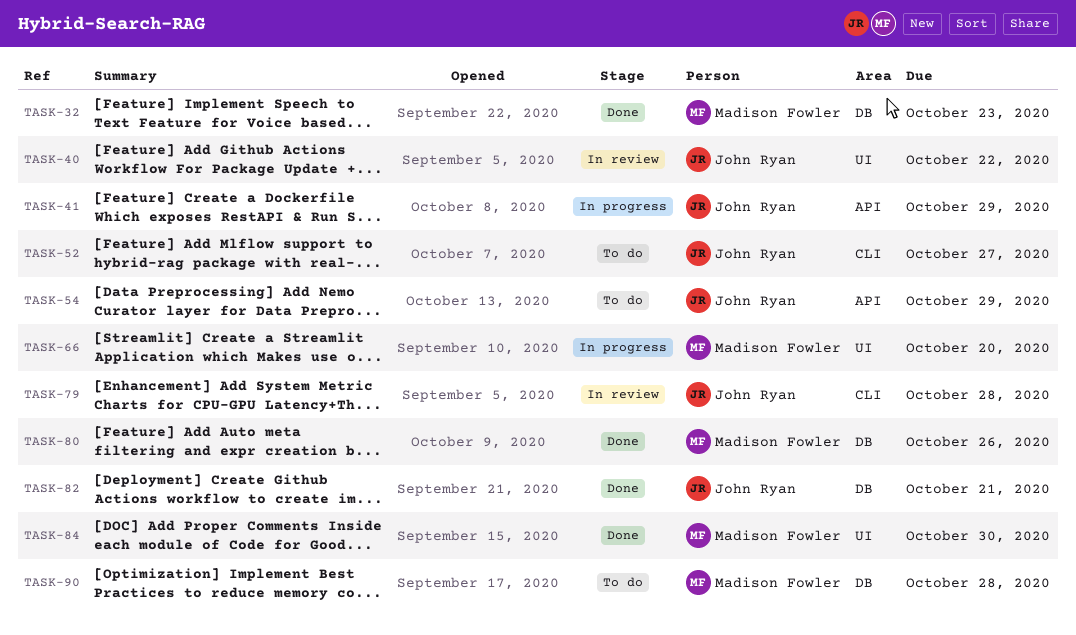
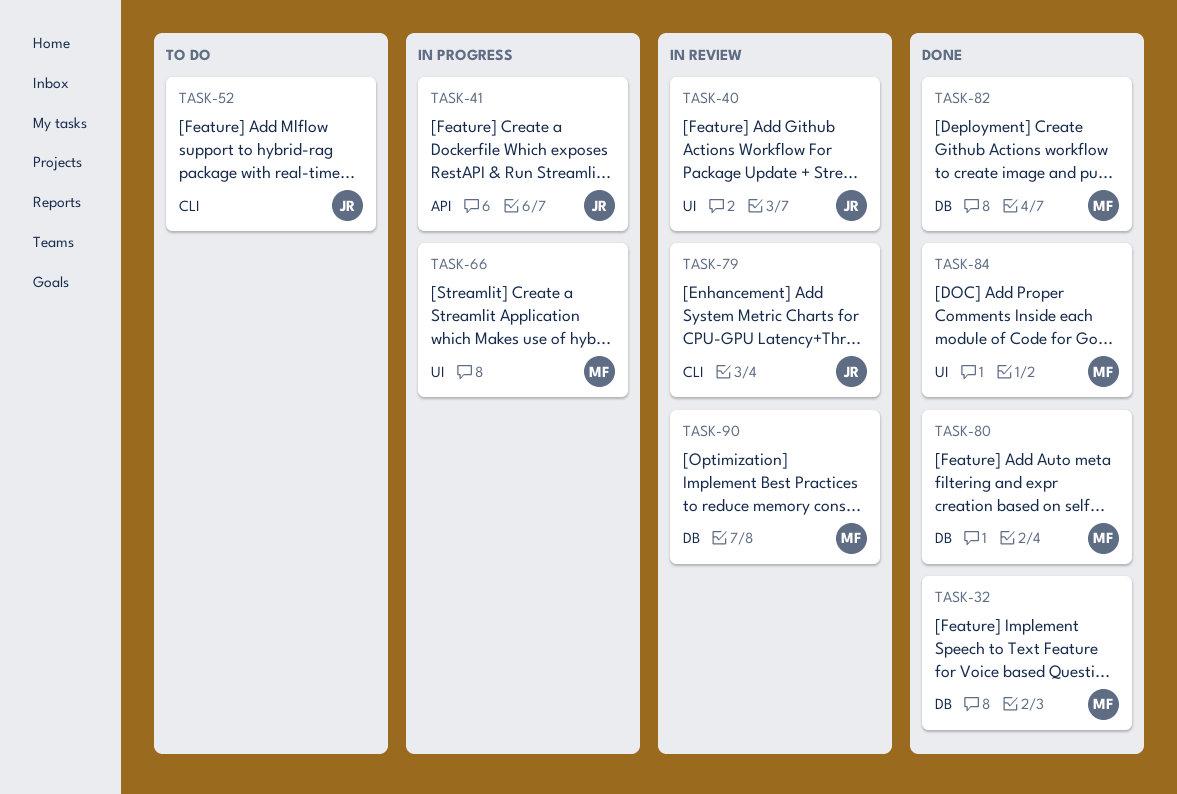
TASK-54: present -> none
TASK-82, owner: John Ryan -> Madison Fowler
TASK-90, status: To do -> In review

